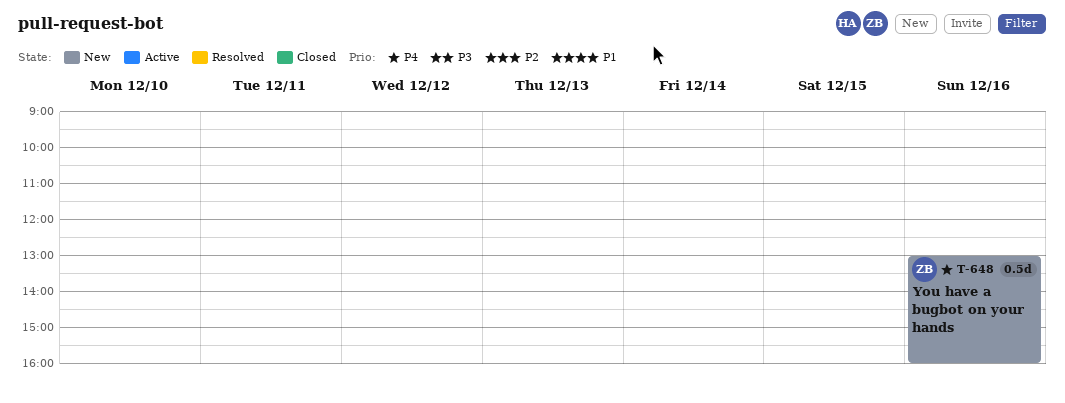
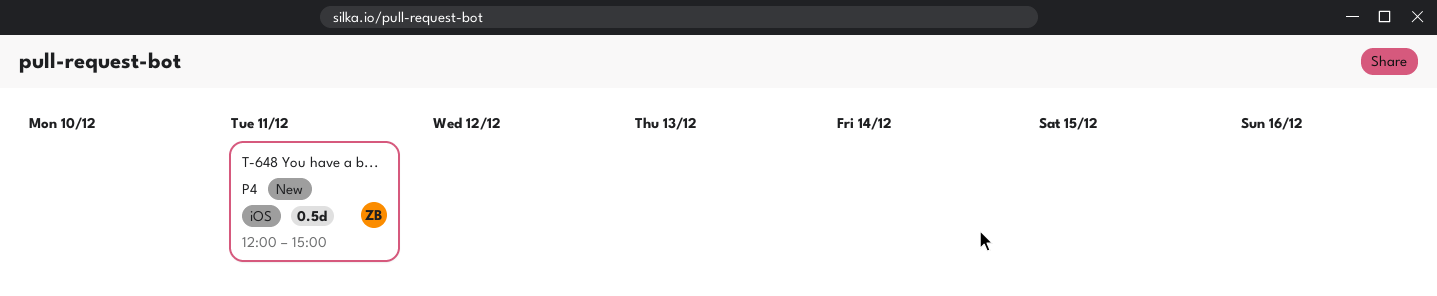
T-648, day: Dec 16 -> Dec 11
T-648, begins: 13:00 -> 12:00
T-648, ends: 16:00 -> 15:00

